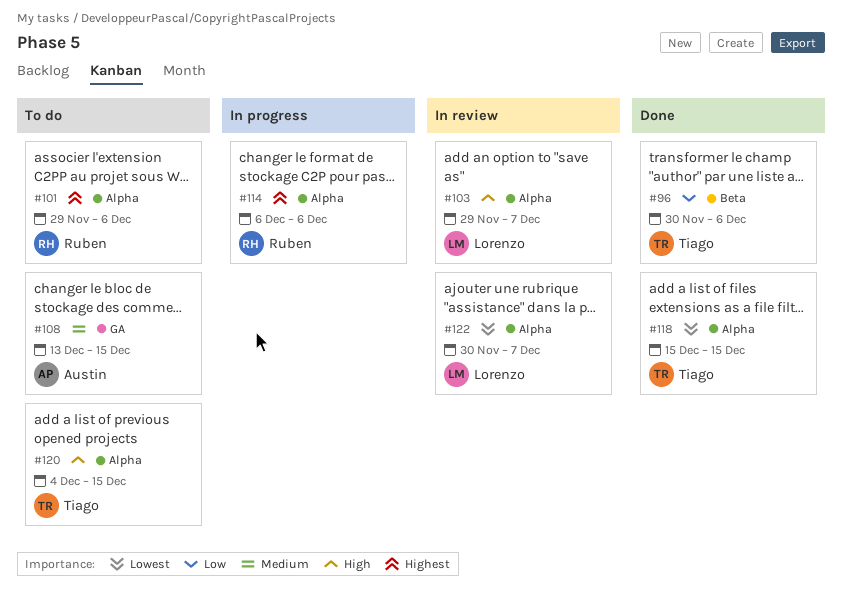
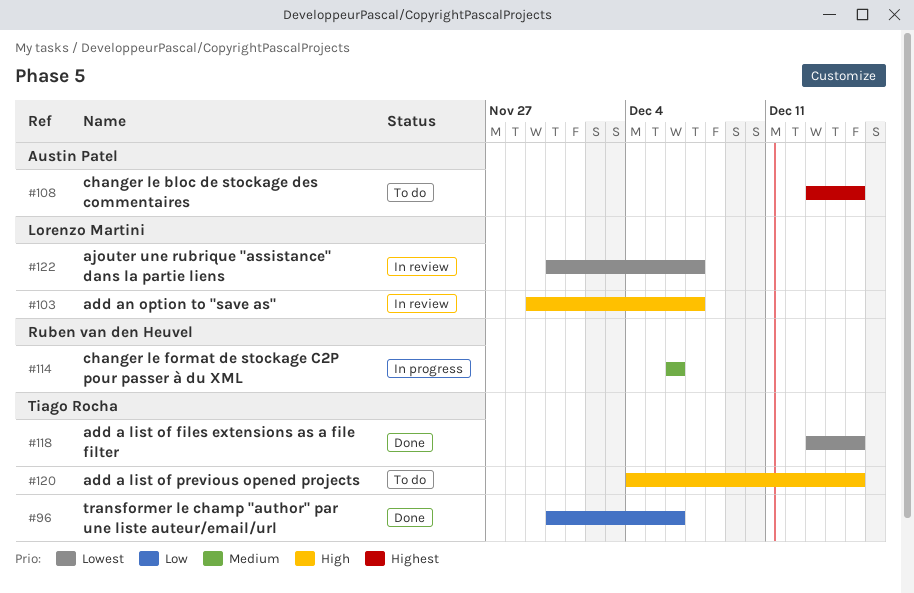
#101: present -> none
#108, priority: Medium -> Highest
#114, priority: Highest -> Medium
#118, start: Dec 15 -> Dec 13

